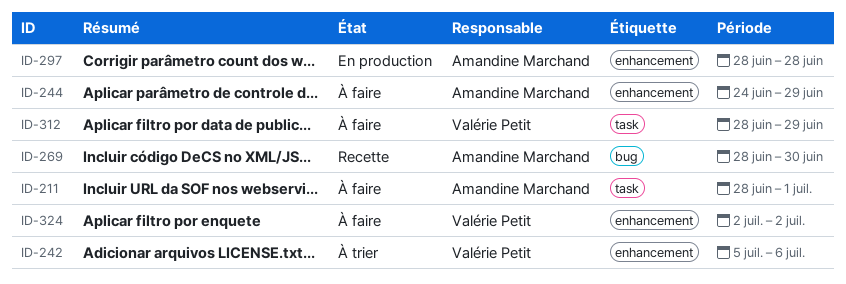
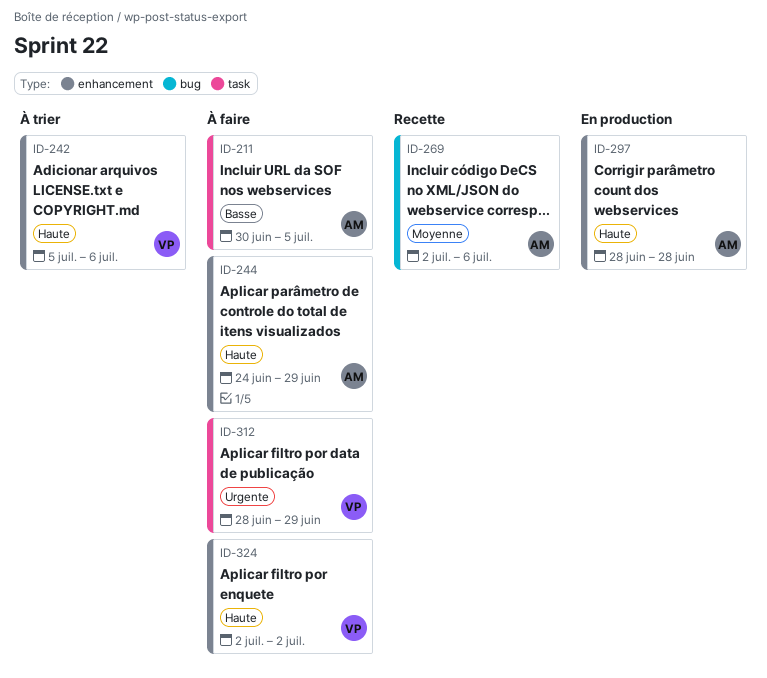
ID-211, start: Jun 28 -> Jun 30
ID-211, due: Jul 1 -> Jul 5
ID-269, start: Jun 28 -> Jul 2
ID-269, due: Jun 30 -> Jul 6

